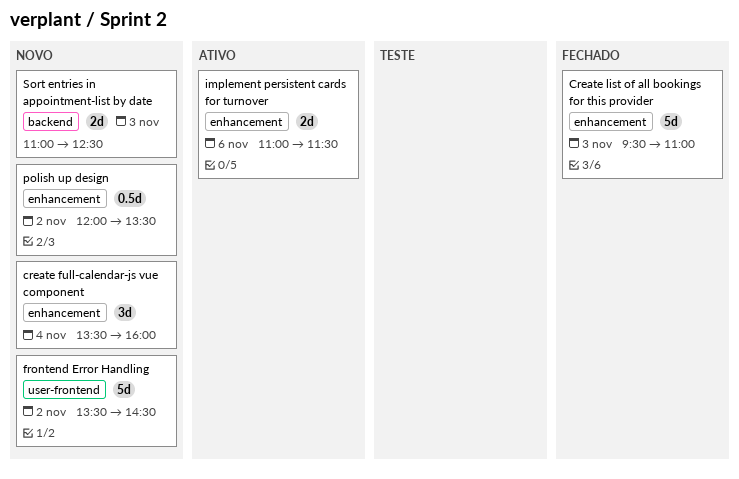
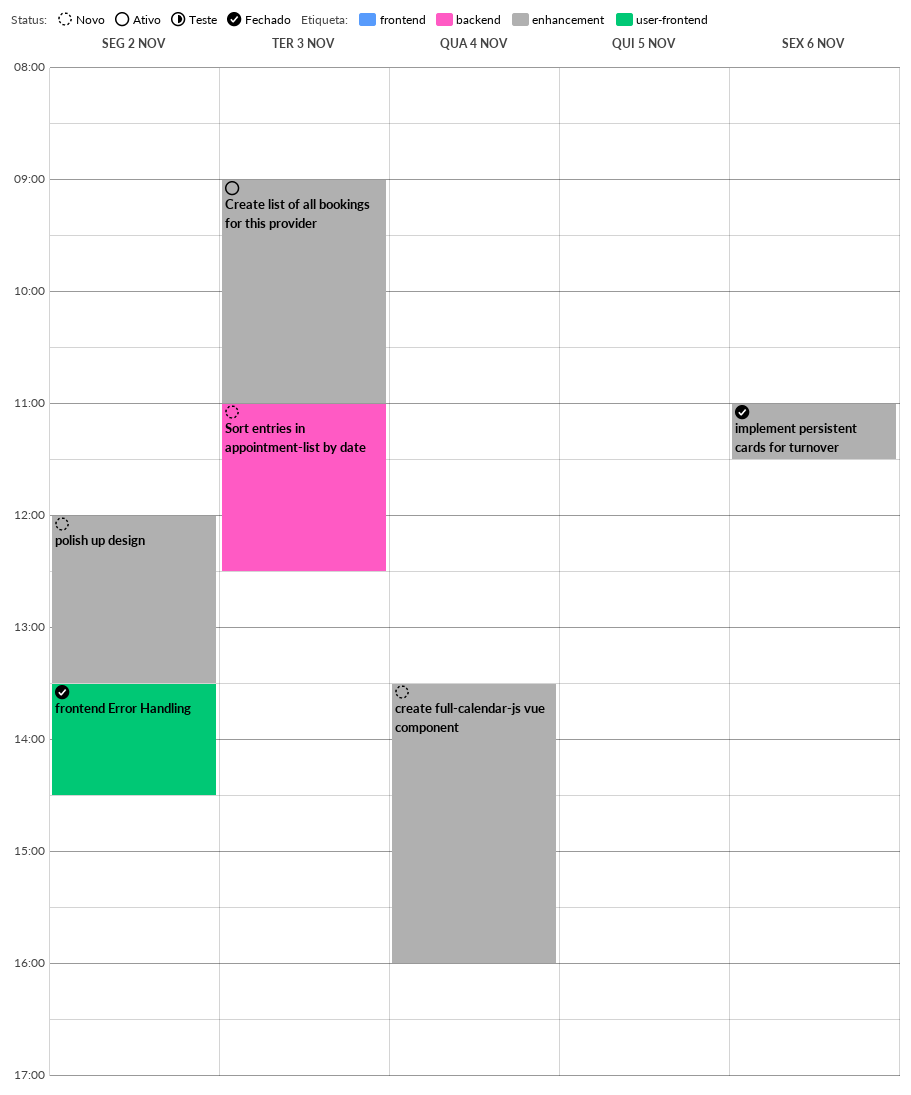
Create list of all bookings for this provider, status: Fechado -> Ativo
Create list of all bookings for this provider, begins: 09:30 -> 09:00
frontend Error Handling, status: Novo -> Fechado
implement persistent cards for turnover, status: Ativo -> Fechado

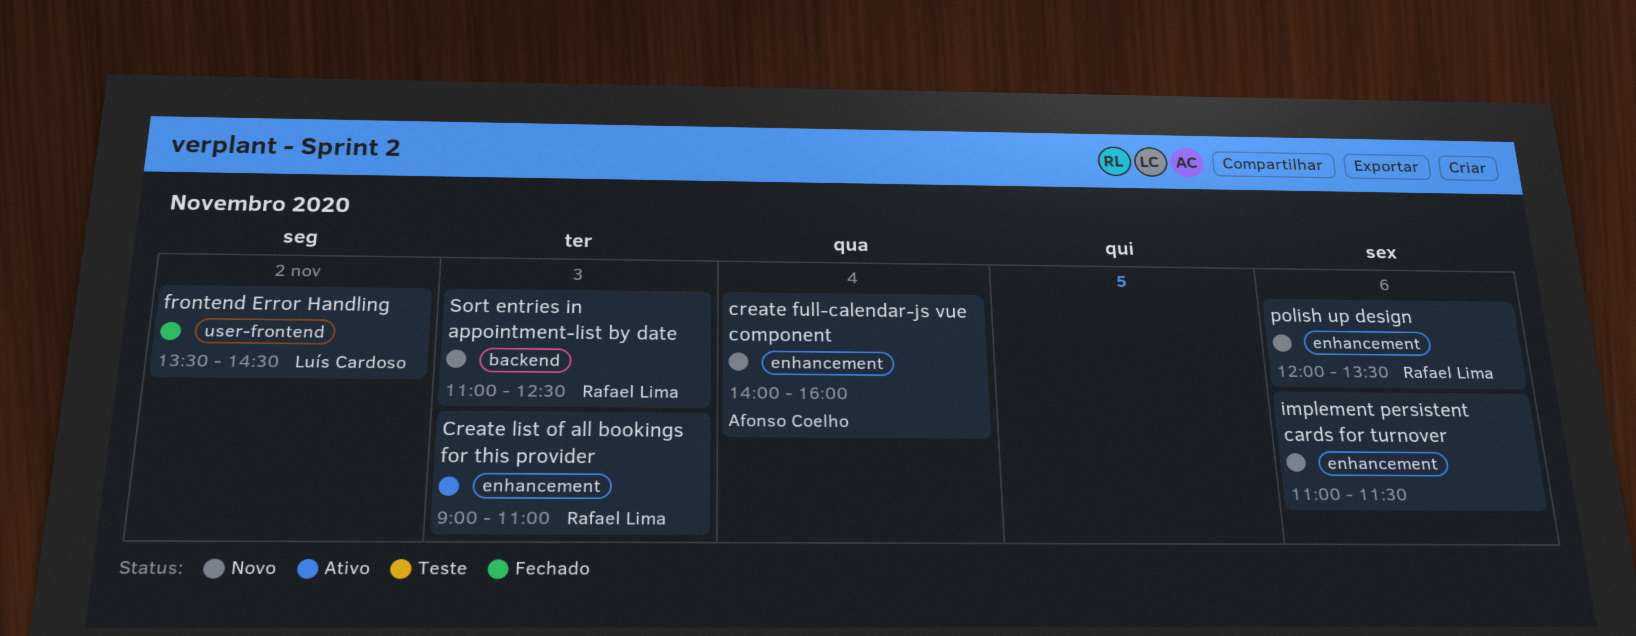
create full-calendar-js vue component, begins: 13:30 -> 14:00
implement persistent cards for turnover, status: Fechado -> Novo
polish up design, day: Nov 2 -> Nov 6

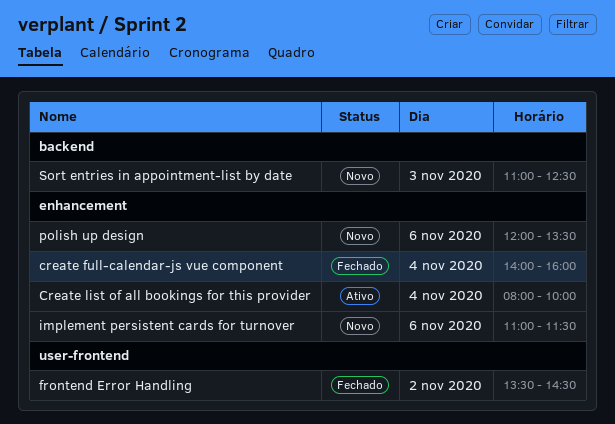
create full-calendar-js vue component, status: Novo -> Fechado
Create list of all bookings for this provider, day: Nov 3 -> Nov 4
Create list of all bookings for this provider, begins: 09:00 -> 08:00
Create list of all bookings for this provider, ends: 11:00 -> 10:00

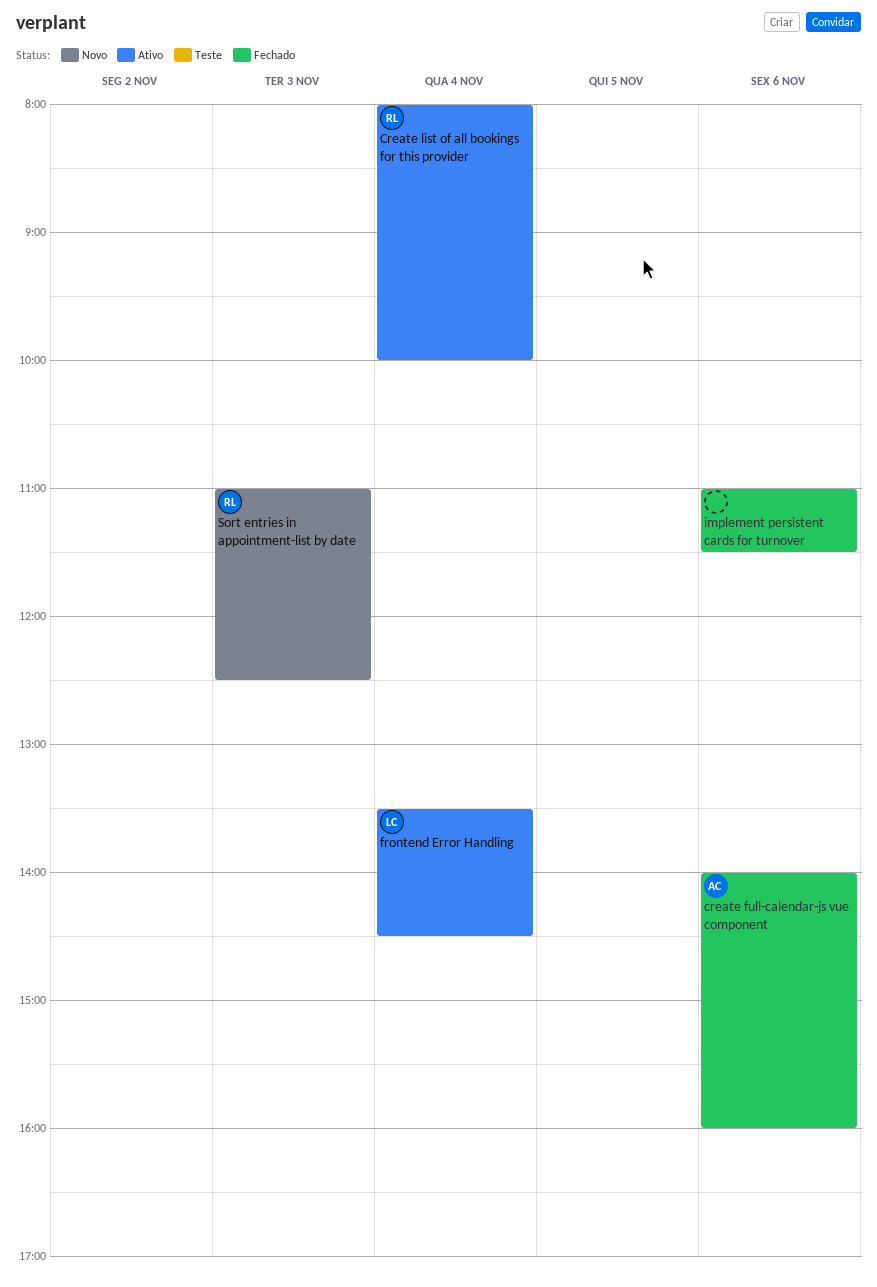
create full-calendar-js vue component, day: Nov 4 -> Nov 6
frontend Error Handling, status: Fechado -> Ativo
frontend Error Handling, day: Nov 2 -> Nov 4
implement persistent cards for turnover, status: Novo -> Fechado
polish up design: present -> none

